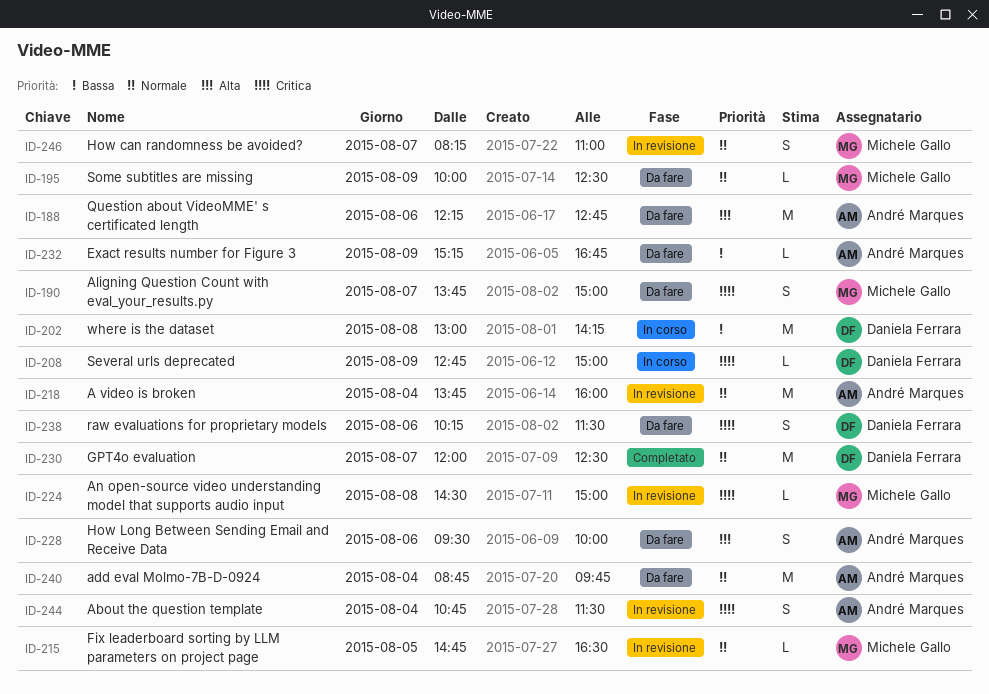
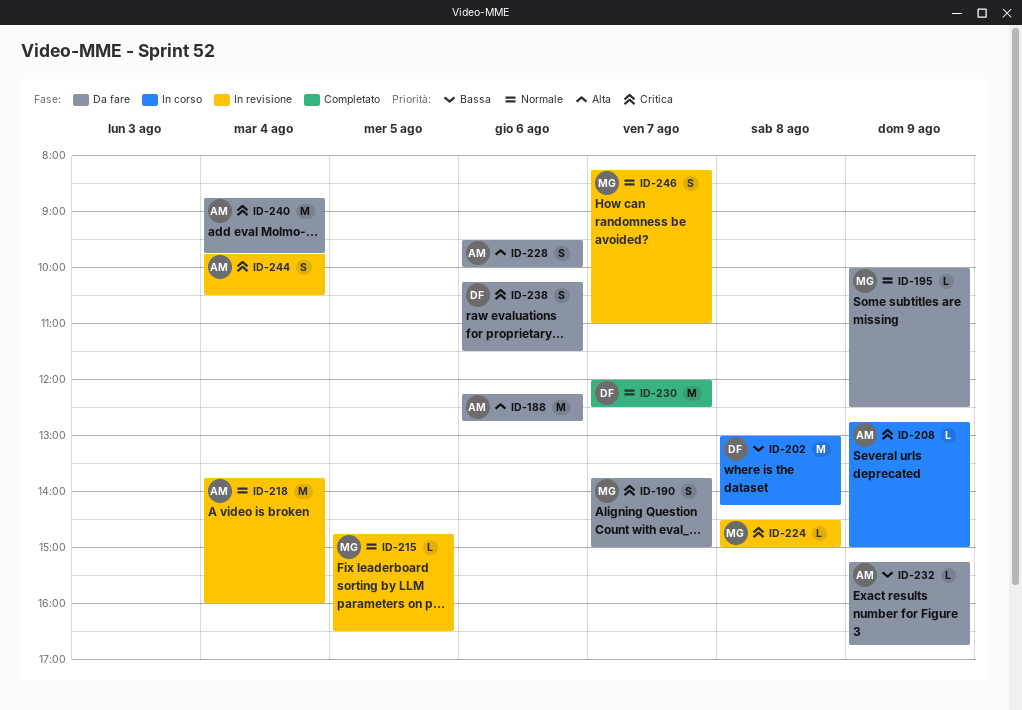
ID-208, owner: Daniela Ferrara -> André Marques
ID-240, priority: Normale -> Critica
ID-244, begins: 10:45 -> 09:45
ID-244, ends: 11:30 -> 10:30

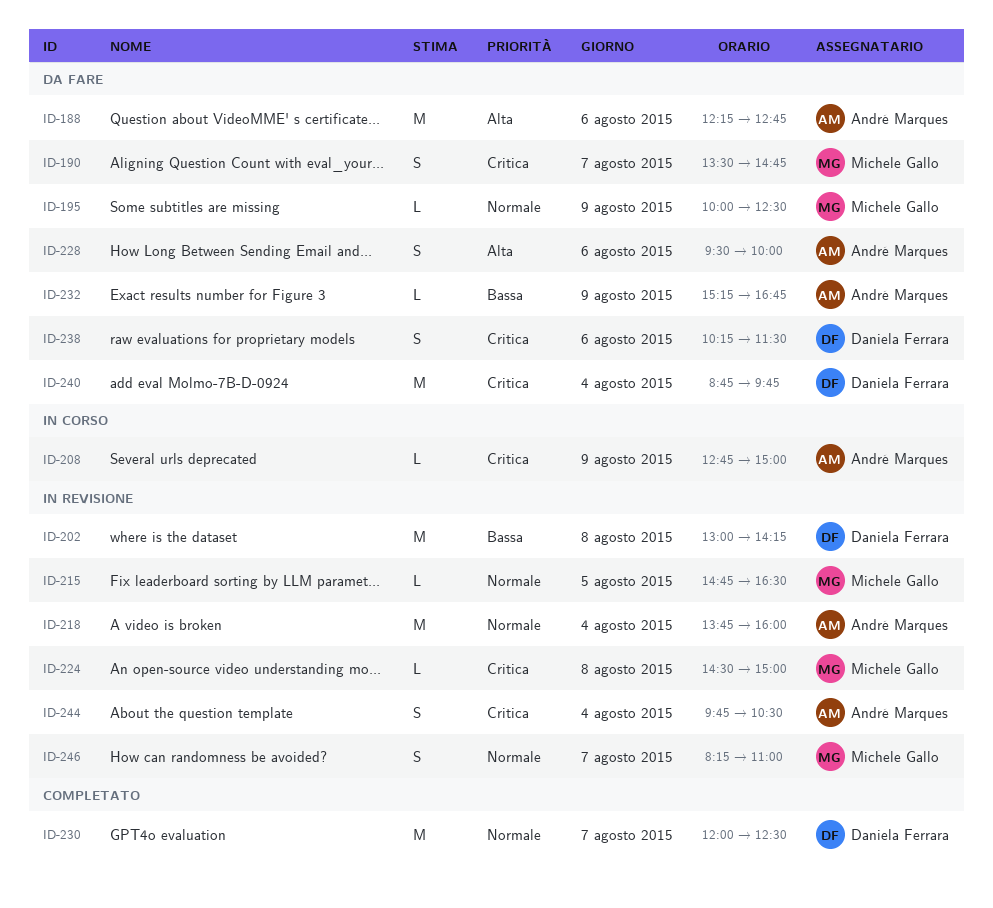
ID-190, begins: 13:45 -> 13:30
ID-190, ends: 15:00 -> 14:45
ID-202, status: In corso -> In revisione
ID-240, owner: André Marques -> Daniela Ferrara

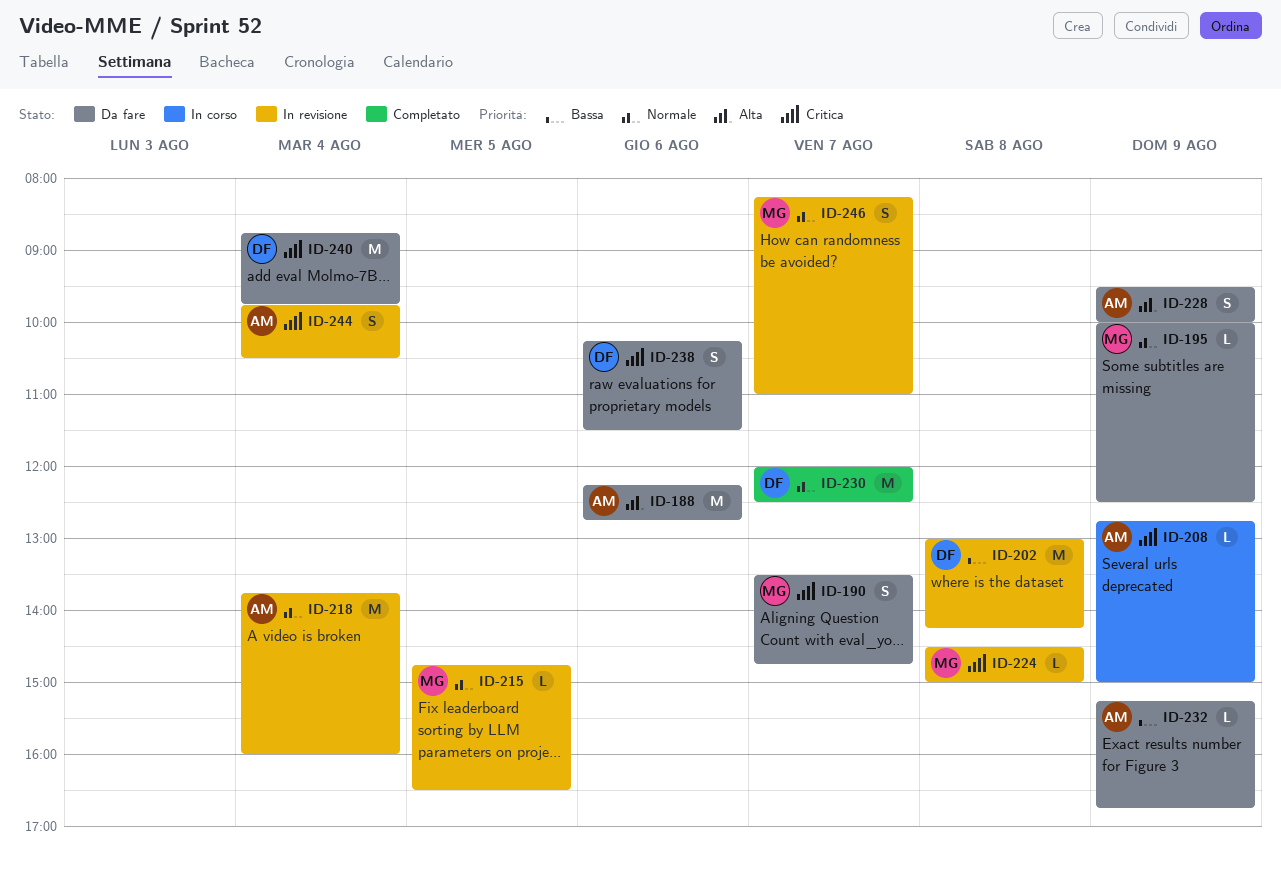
ID-228, day: Aug 6 -> Aug 9

